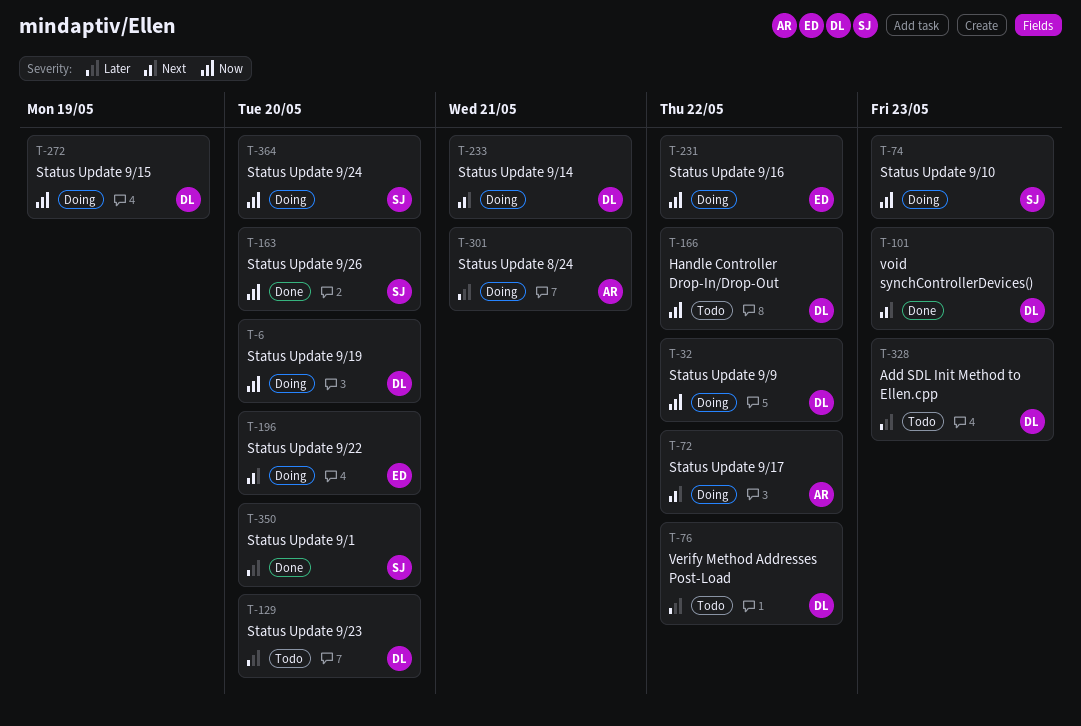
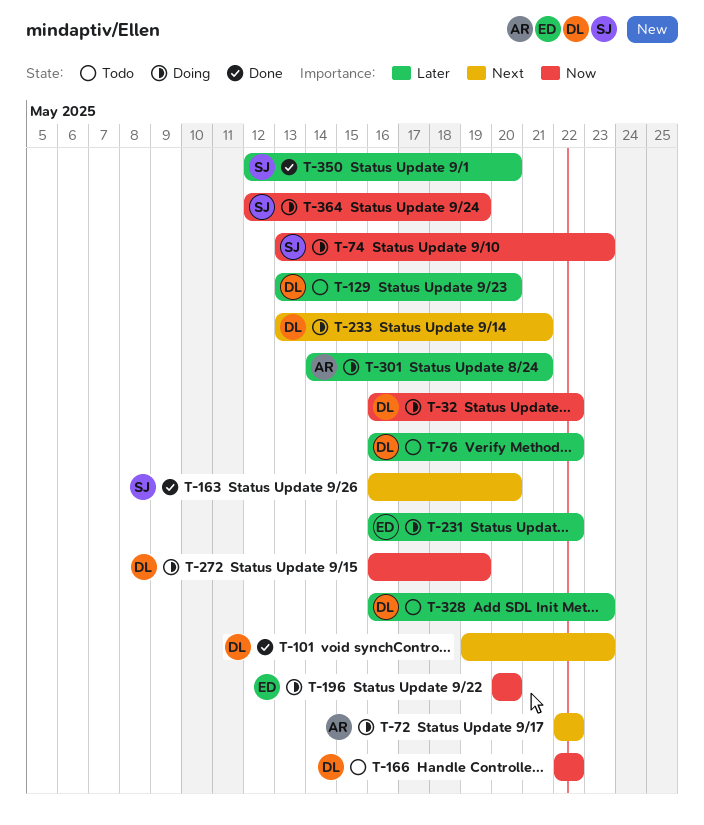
T-6: present -> none
T-163, priority: Now -> Next
T-196, priority: Next -> Now
T-231, priority: Now -> Later
T-364, due: May 20 -> May 19

